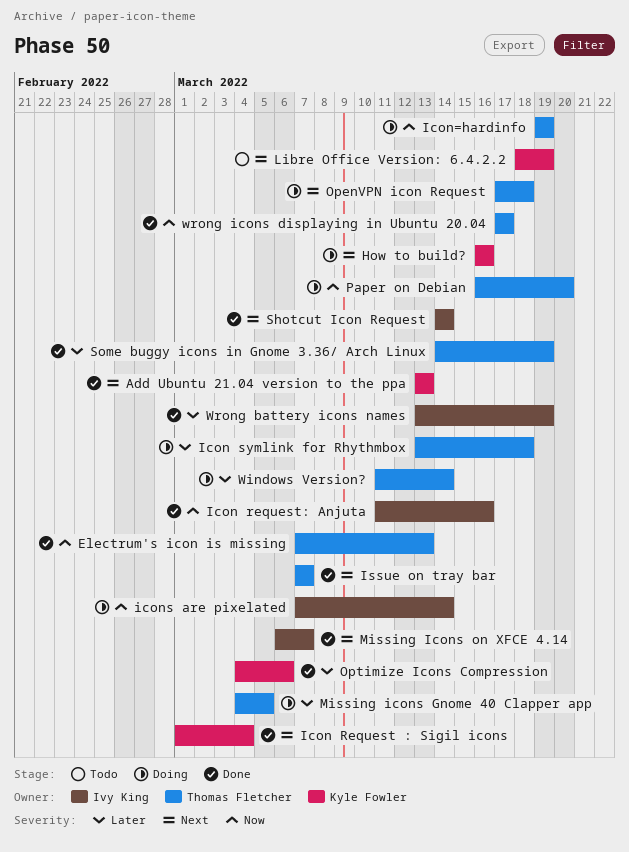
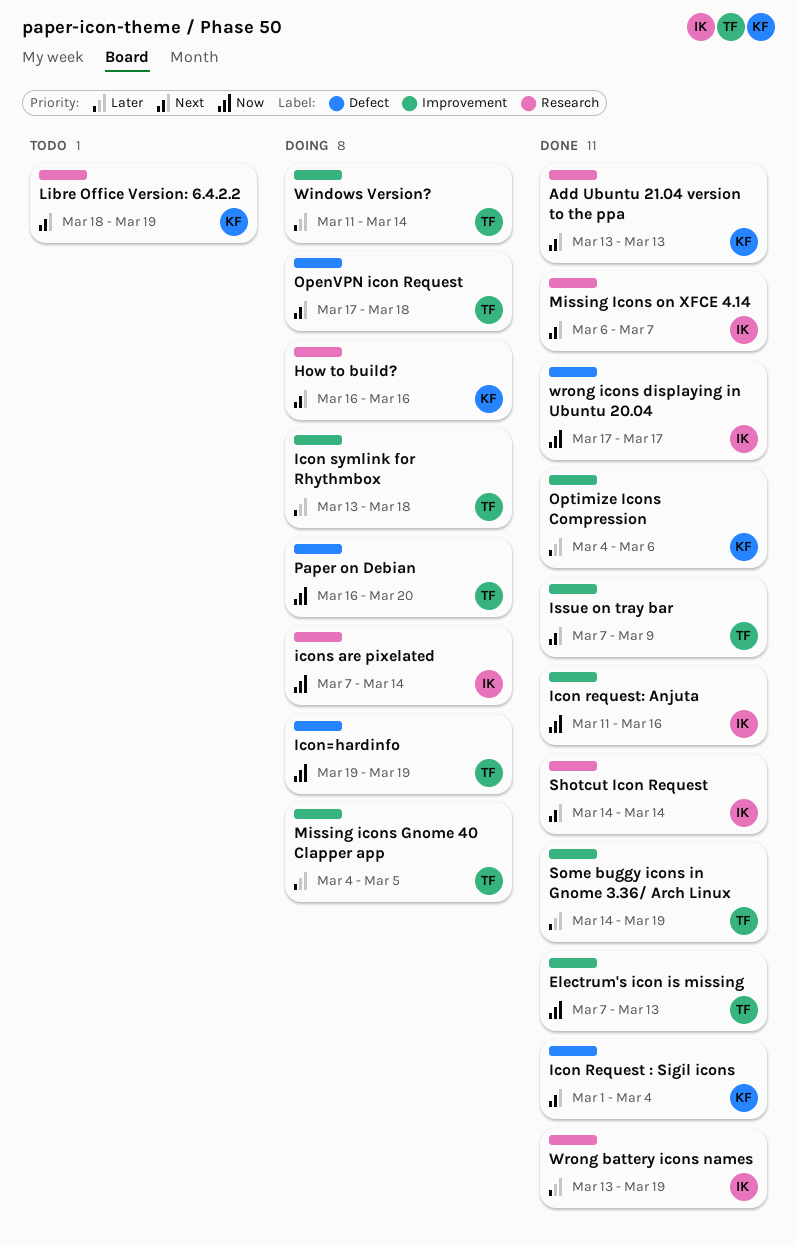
Issue on tray bar, due: Mar 7 -> Mar 9
wrong icons displaying in Ubuntu 20.04, owner: Thomas Fletcher -> Ivy King

